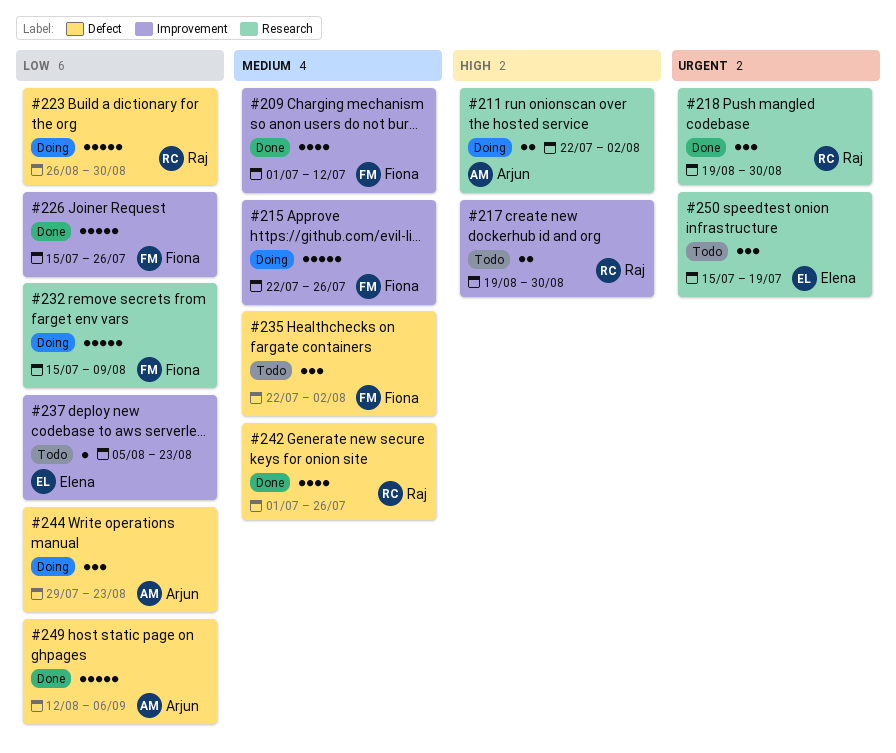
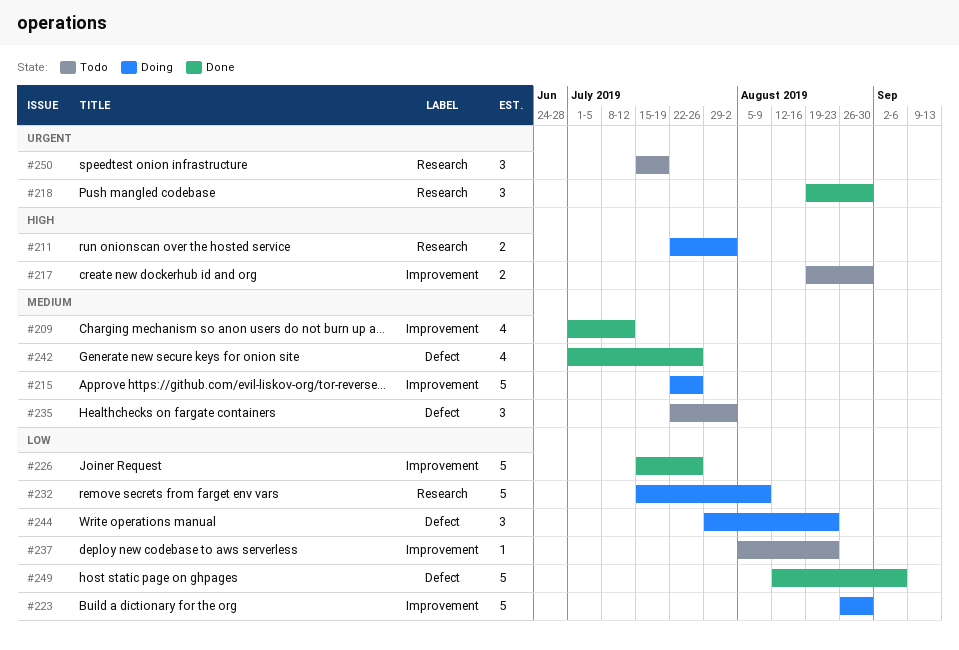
#223, label: Defect -> Improvement

